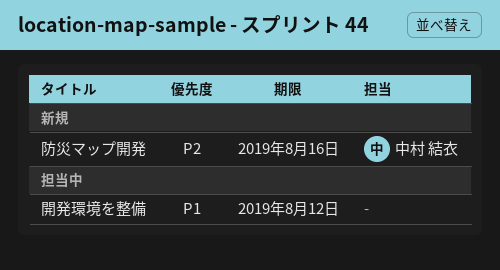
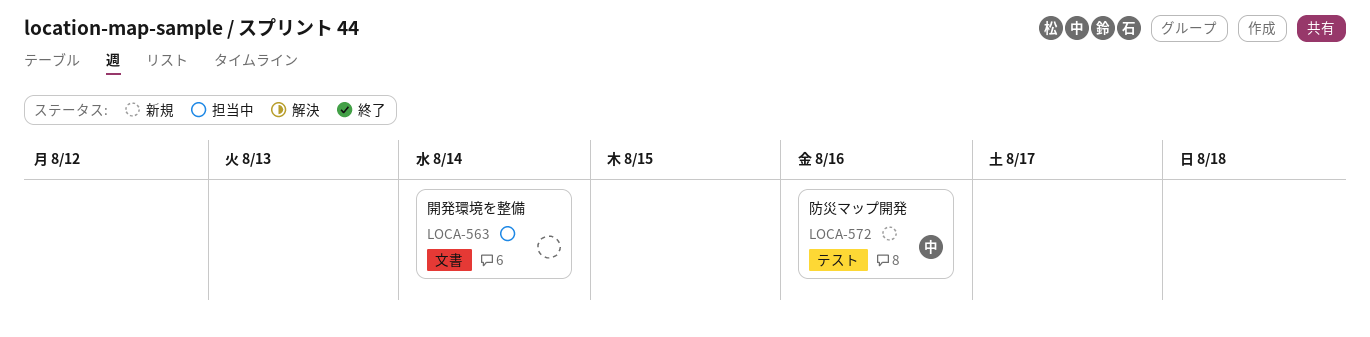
開発環境を整備, due: Aug 12 -> Aug 14

